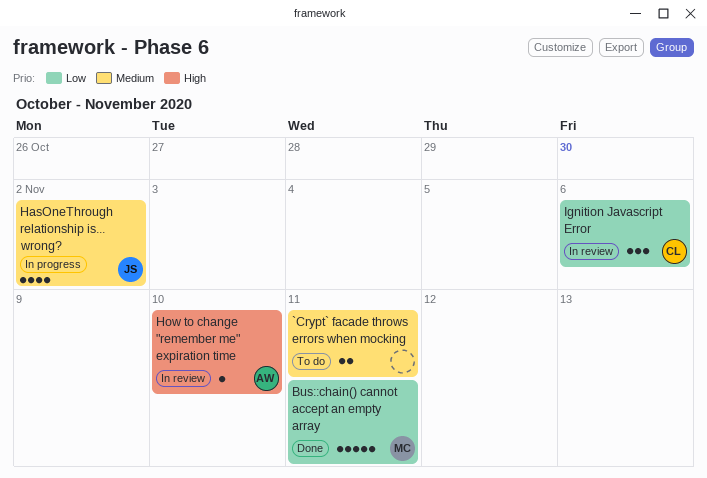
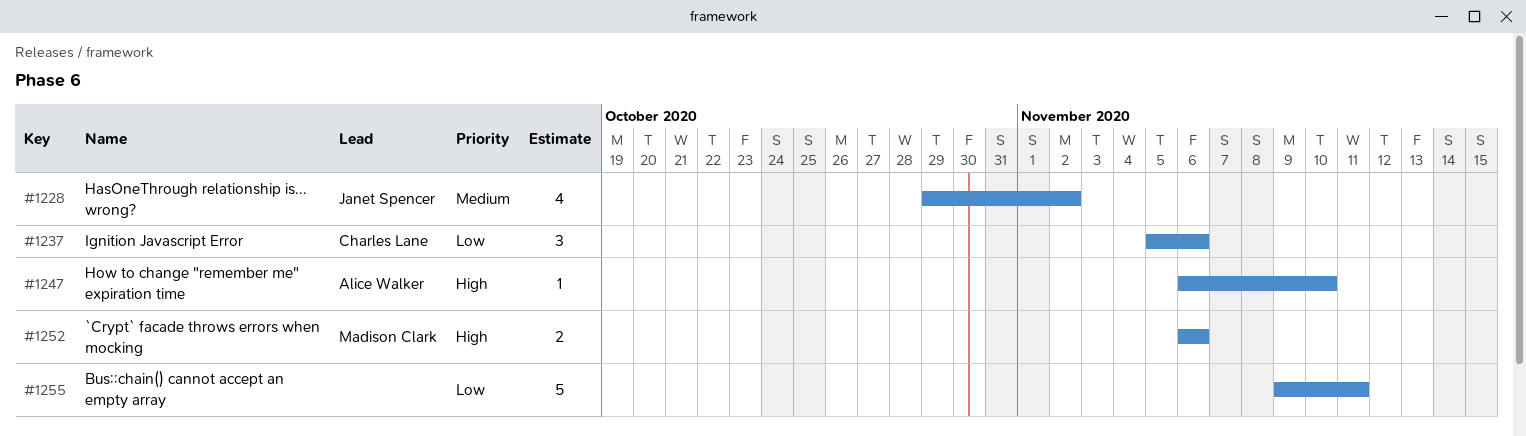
`Crypt` facade throws errors when mocking, owner: none -> Madison Clark
`Crypt` facade throws errors when mocking, priority: Medium -> High
`Crypt` facade throws errors when mocking, due: Nov 11 -> Nov 6
Bus::chain() cannot accept an empty array, owner: Madison Clark -> none

